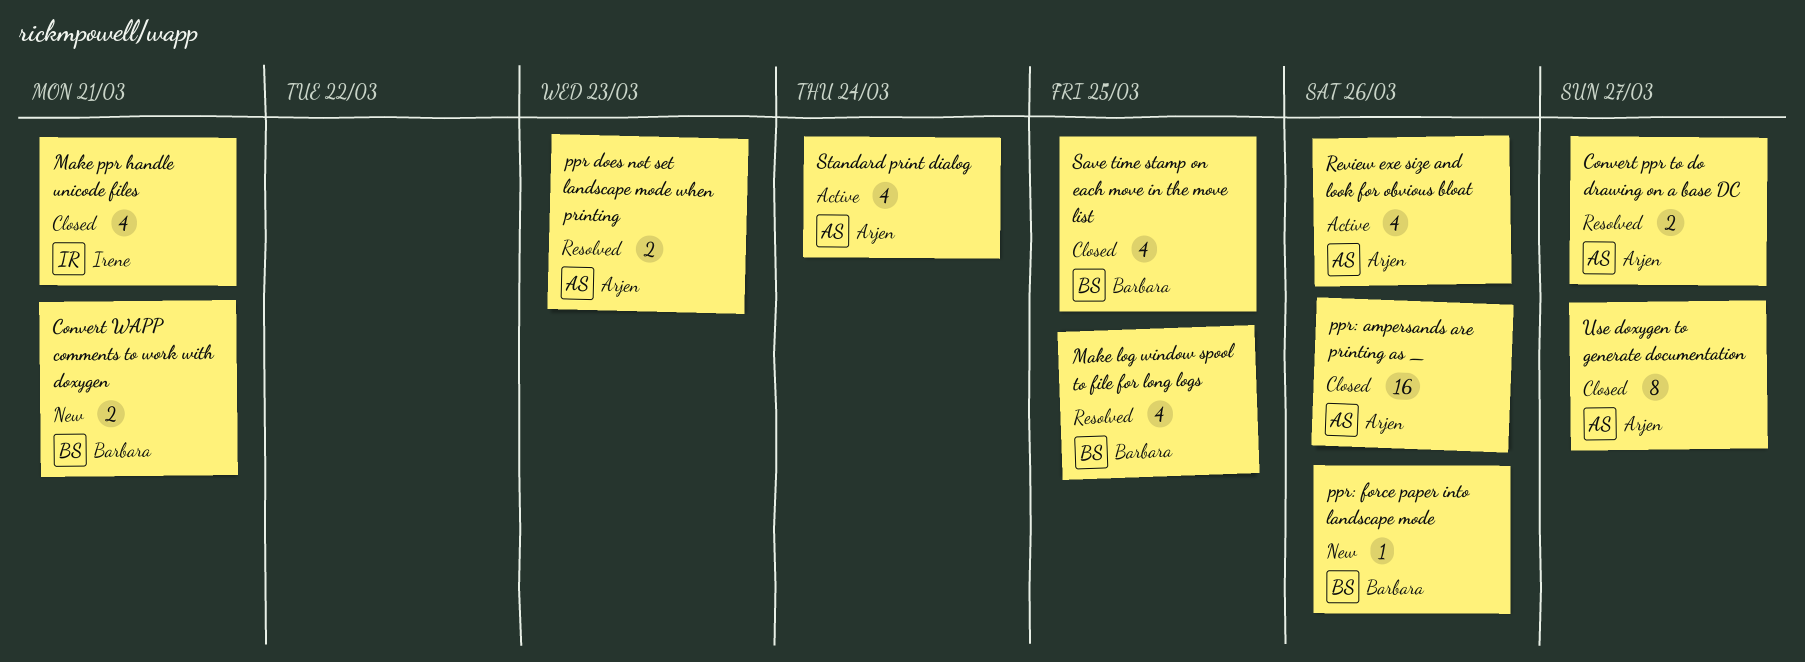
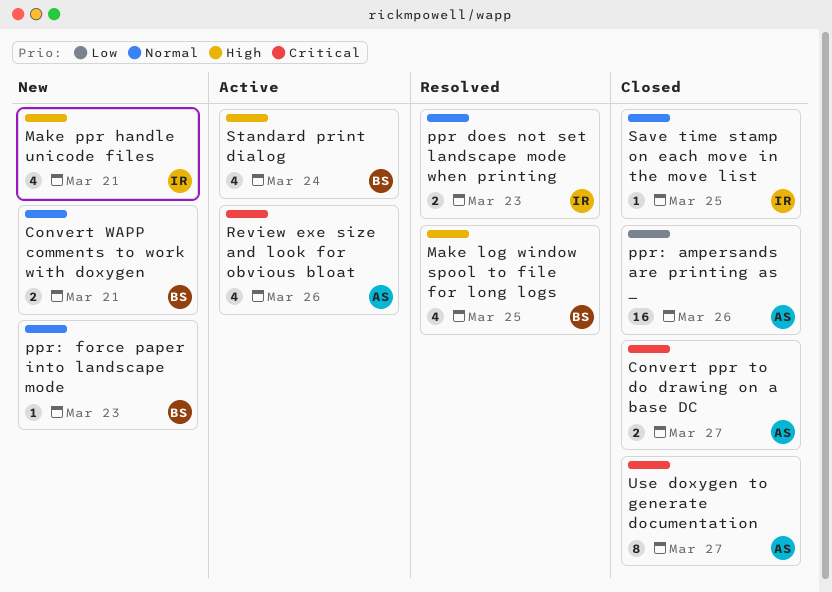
Convert ppr to do drawing on a base DC, status: Resolved -> Closed
Make ppr handle unicode files, status: Closed -> New
ppr does not set landscape mode when printing, owner: Arjen -> Irene
ppr: force paper into landscape mode, due: Mar 26 -> Mar 23
Save time stamp on each move in the move list, owner: Barbara -> Irene
Save time stamp on each move in the move list, estimate: 4 -> 1
Standard print dialog, owner: Arjen -> Barbara

